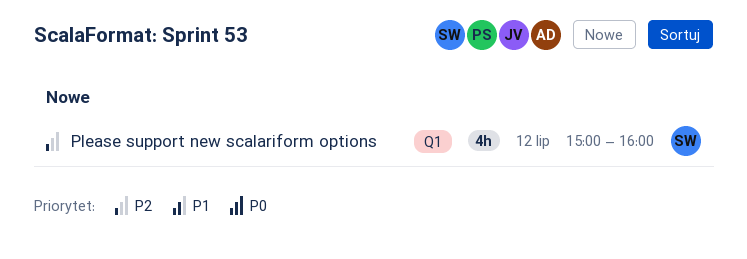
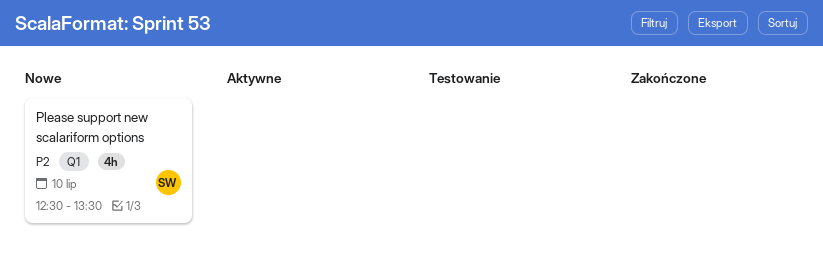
Please support new scalariform options, day: Jul 12 -> Jul 10
Please support new scalariform options, begins: 15:00 -> 12:30
Please support new scalariform options, ends: 16:00 -> 13:30

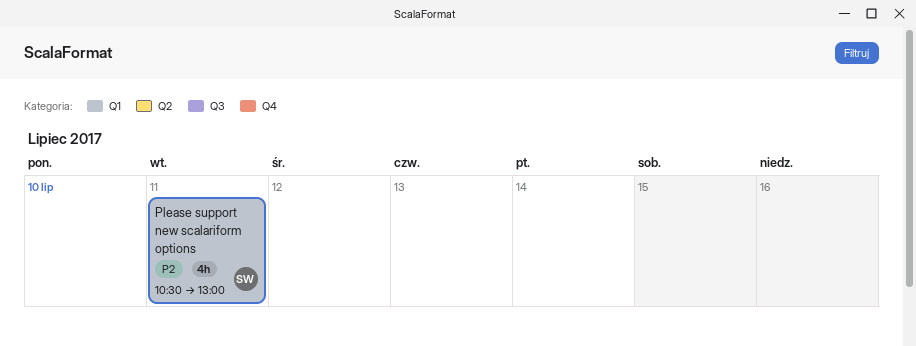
Please support new scalariform options, day: Jul 10 -> Jul 11
Please support new scalariform options, begins: 12:30 -> 10:30
Please support new scalariform options, ends: 13:30 -> 13:00

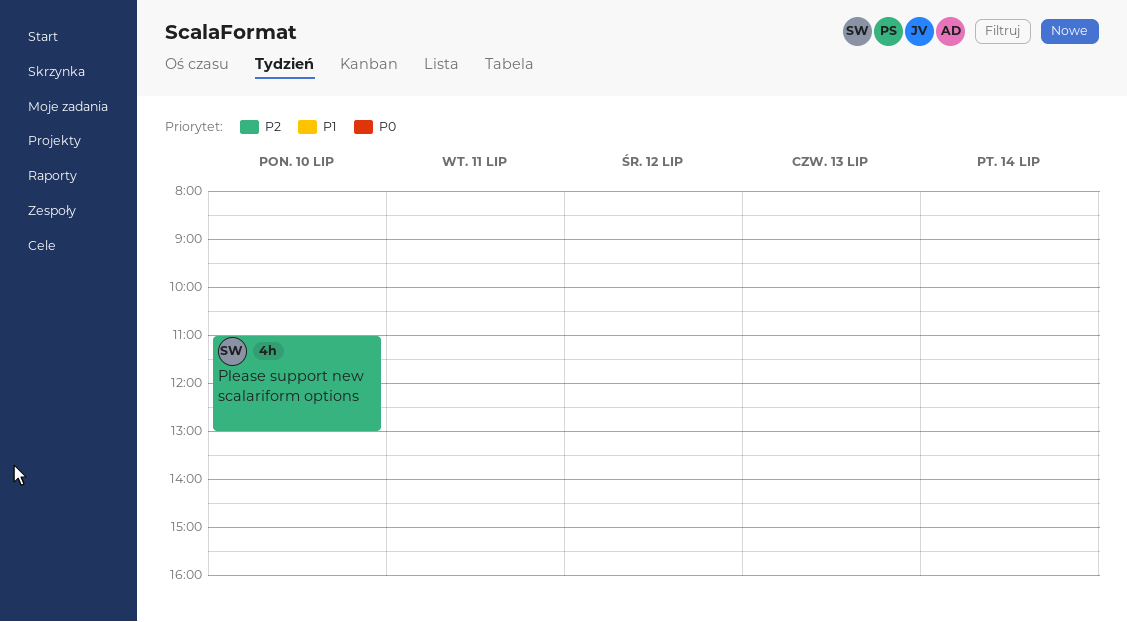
Please support new scalariform options, day: Jul 11 -> Jul 10
Please support new scalariform options, begins: 10:30 -> 11:00

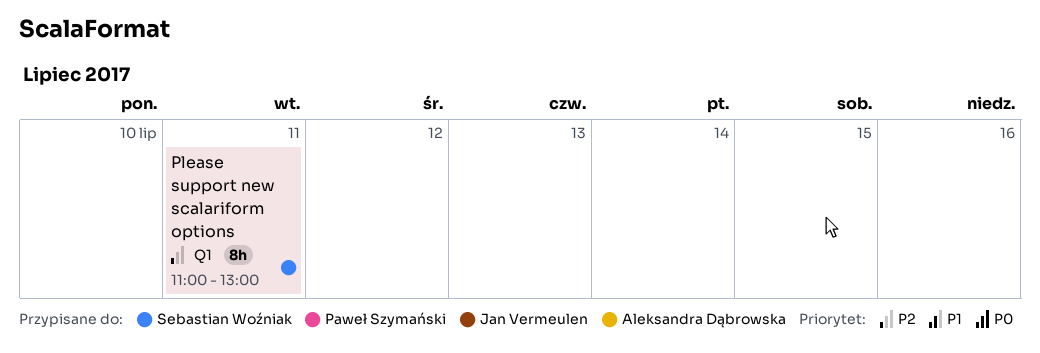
Please support new scalariform options, estimate: 4h -> 8h
Please support new scalariform options, day: Jul 10 -> Jul 11

